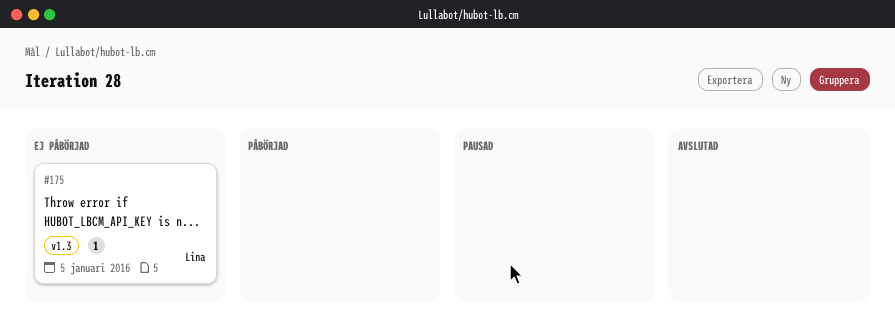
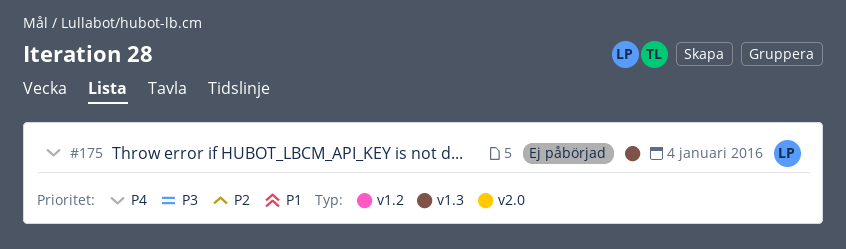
#175, due: Jan 5 -> Jan 4

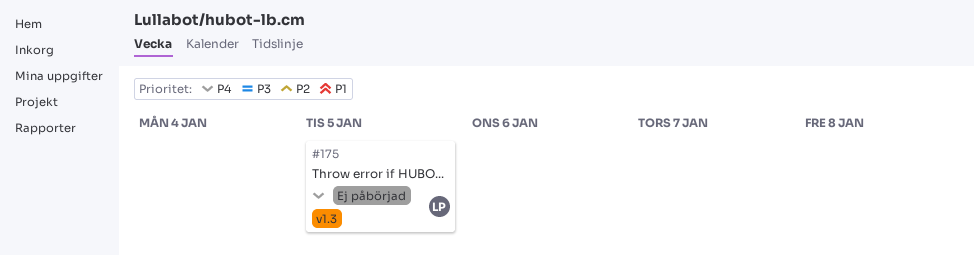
#175, due: Jan 4 -> Jan 5

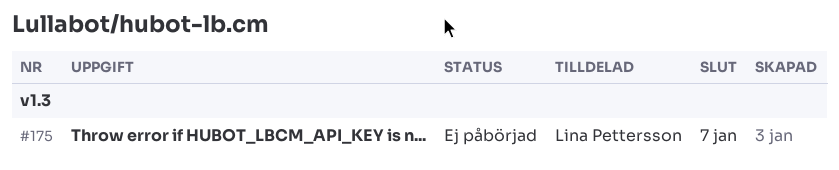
#175, due: Jan 5 -> Jan 7

